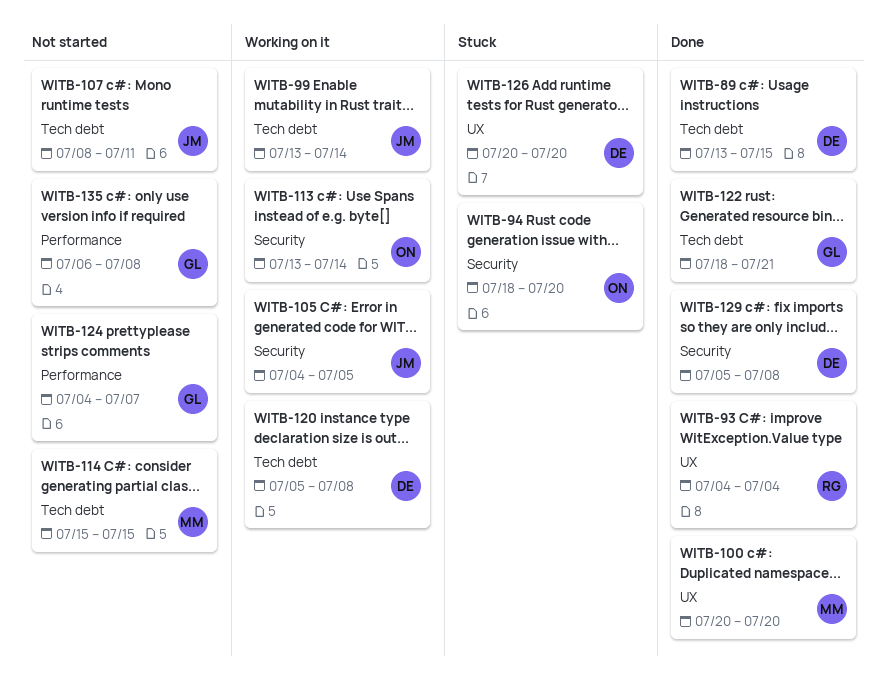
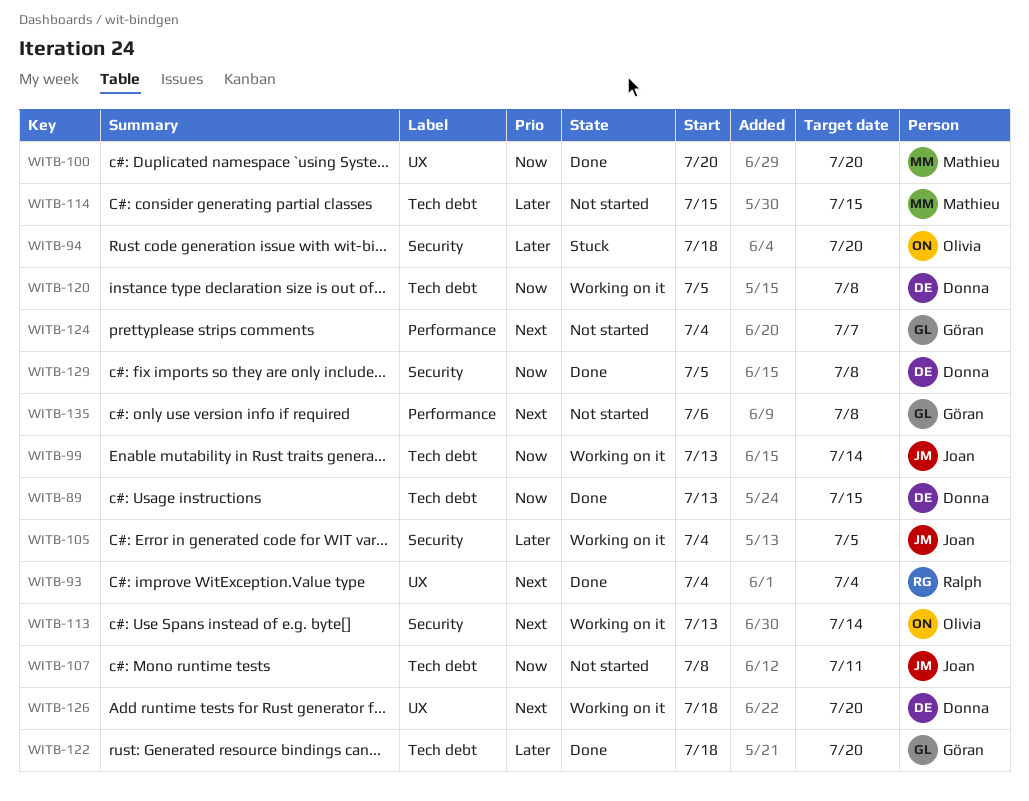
WITB-122, due: Jul 21 -> Jul 20
WITB-126, status: Stuck -> Working on it
WITB-126, start: Jul 20 -> Jul 18

